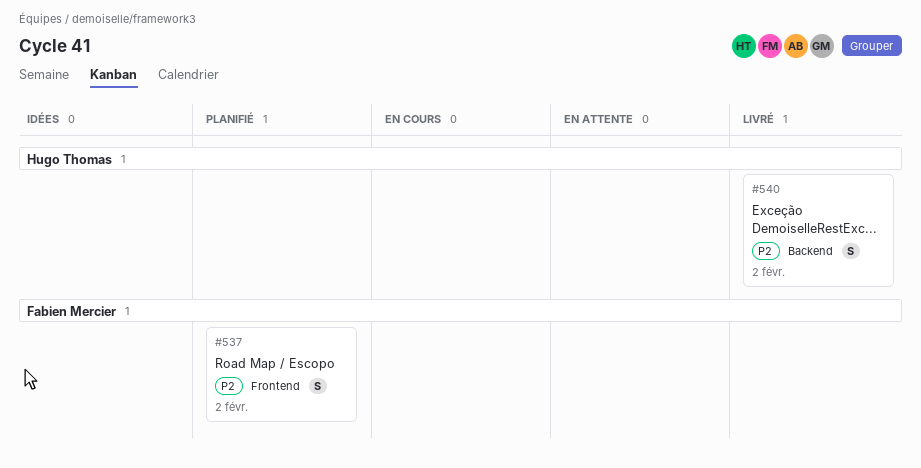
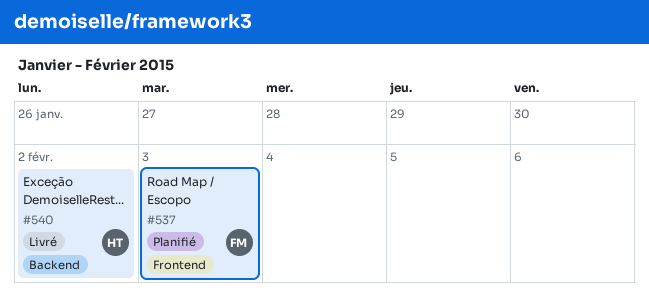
#537, due: Feb 2 -> Feb 3

